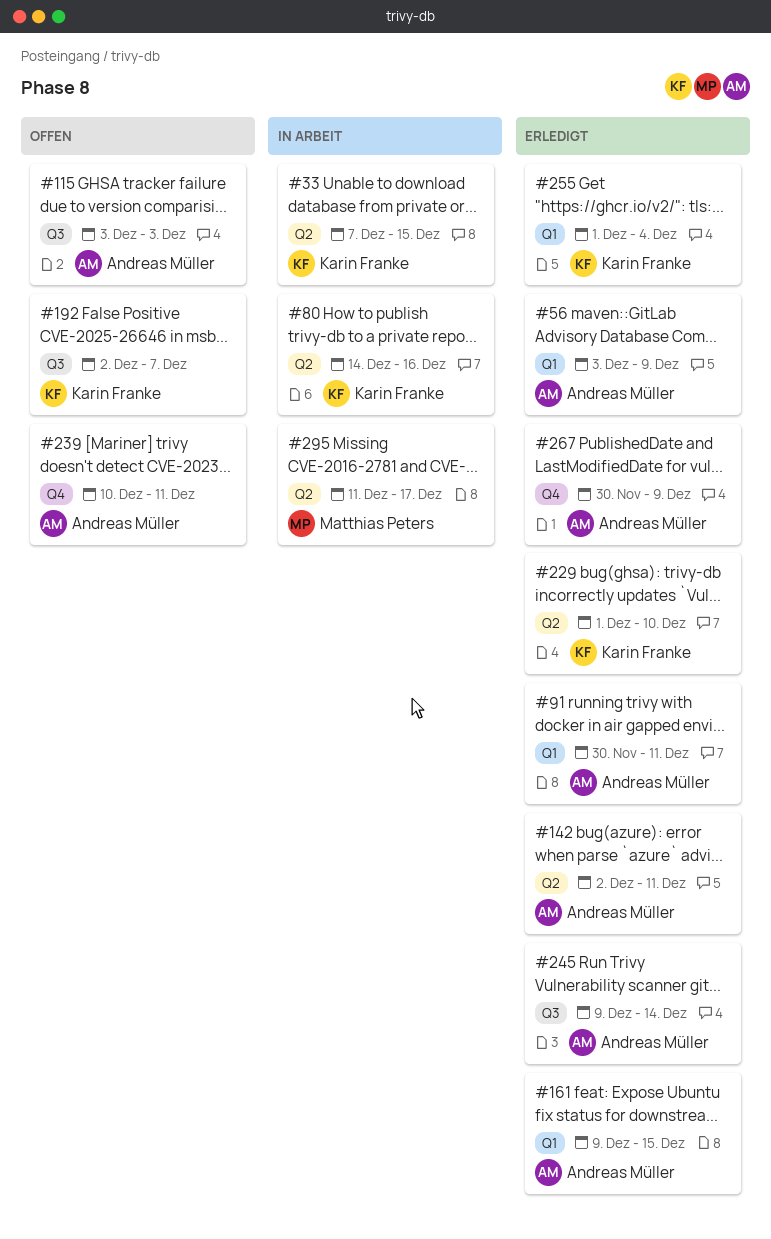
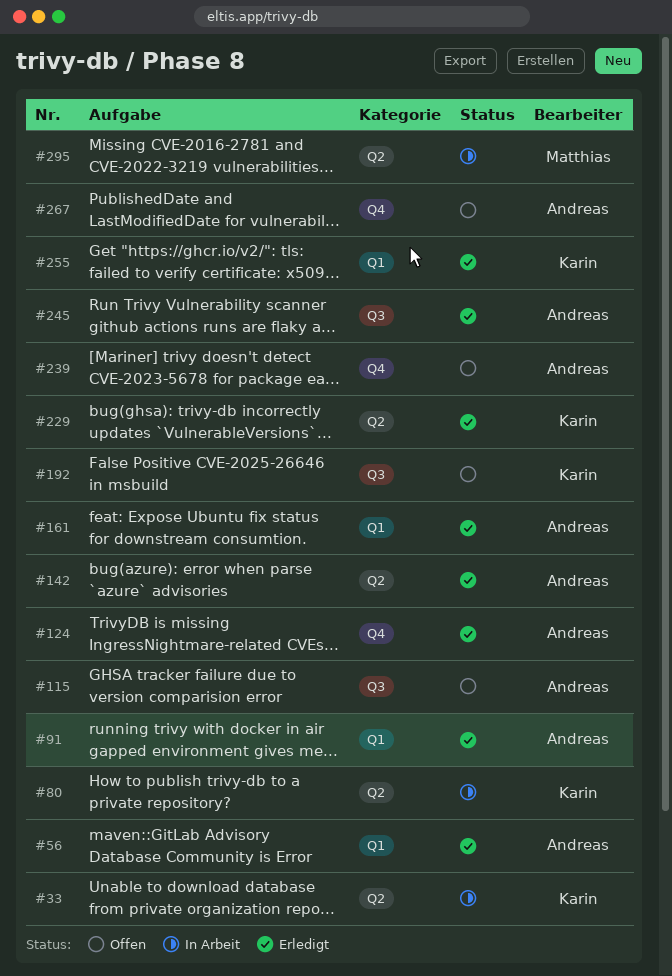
#124: none -> present
#267, status: Erledigt -> Offen

